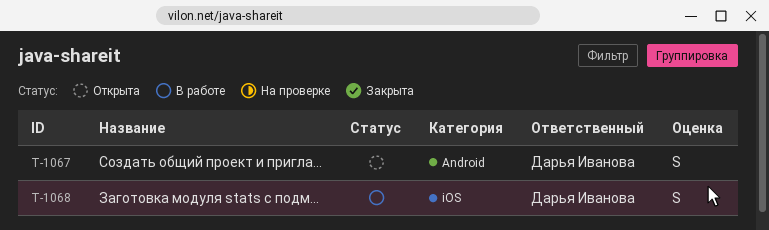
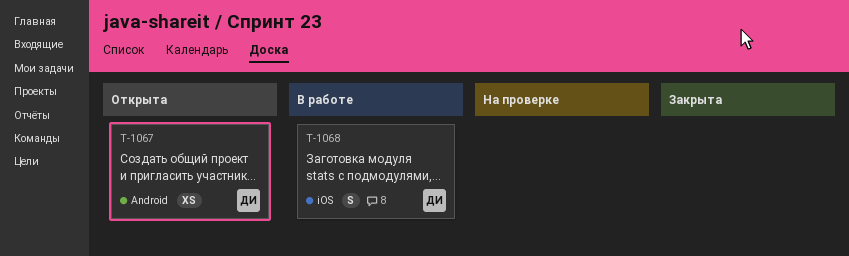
T-1067, estimate: S -> XS

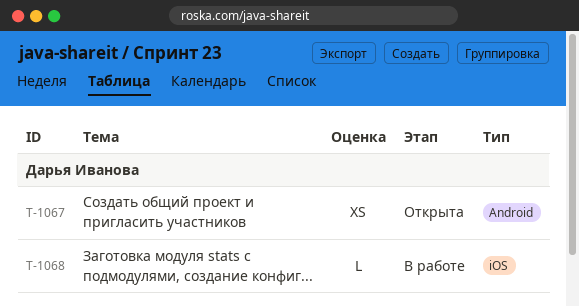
T-1068, estimate: S -> L

